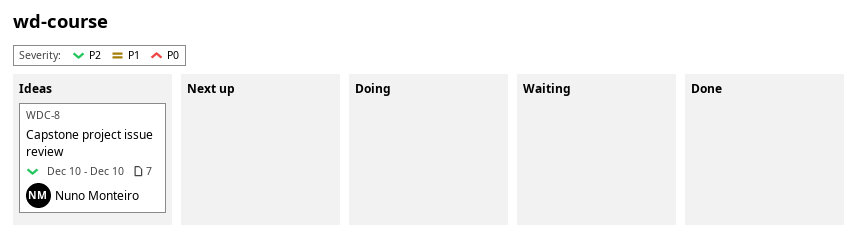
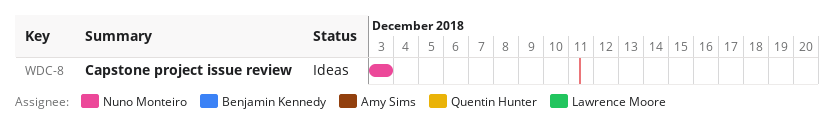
WDC-8, start: Dec 10 -> Dec 3
WDC-8, due: Dec 10 -> Dec 3

